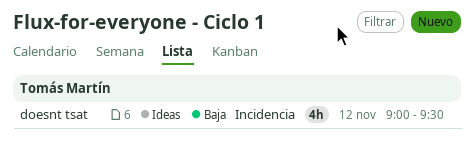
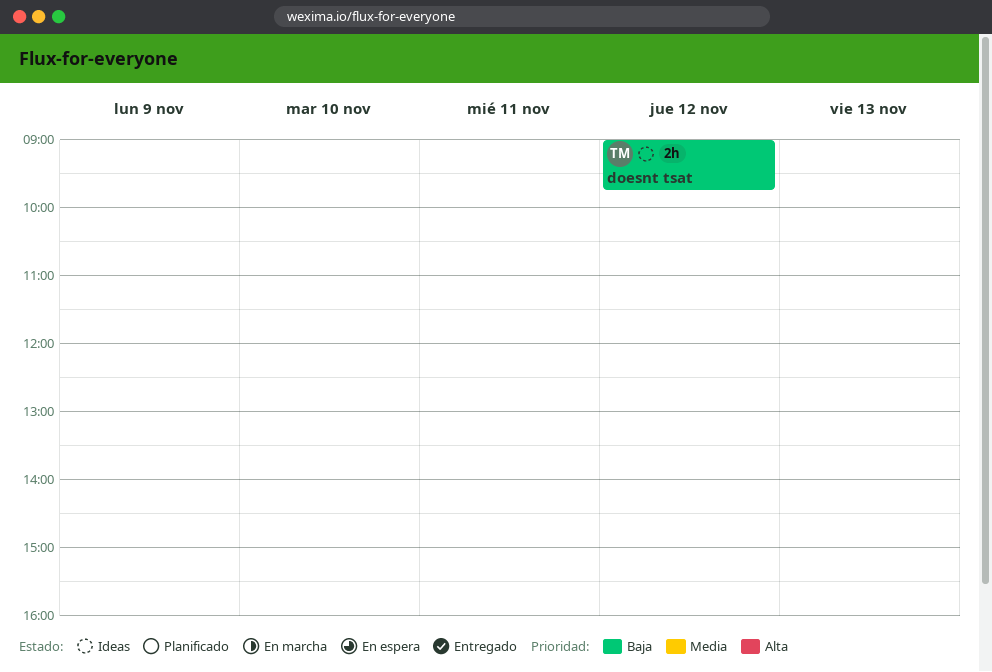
doesnt tsat, estimate: 4h -> 2h
doesnt tsat, ends: 09:30 -> 09:45

